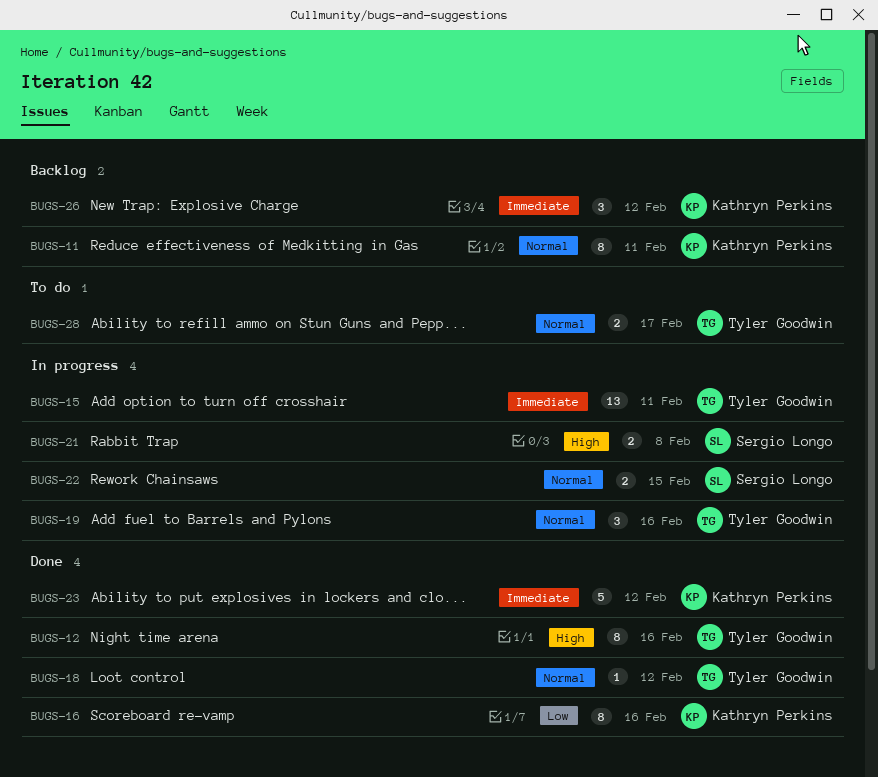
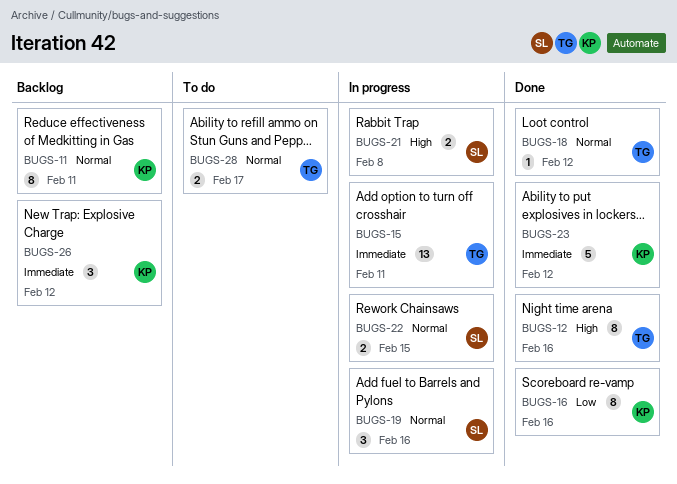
BUGS-19, owner: Tyler Goodwin -> Sergio Longo

